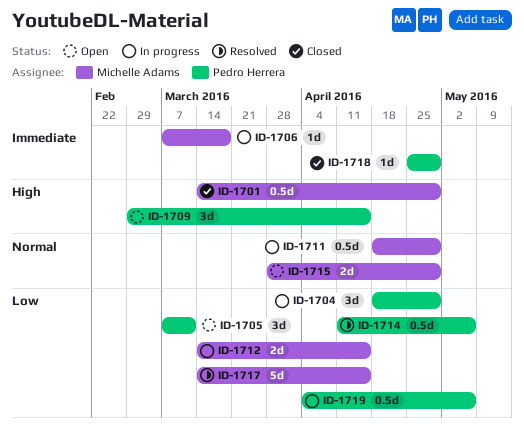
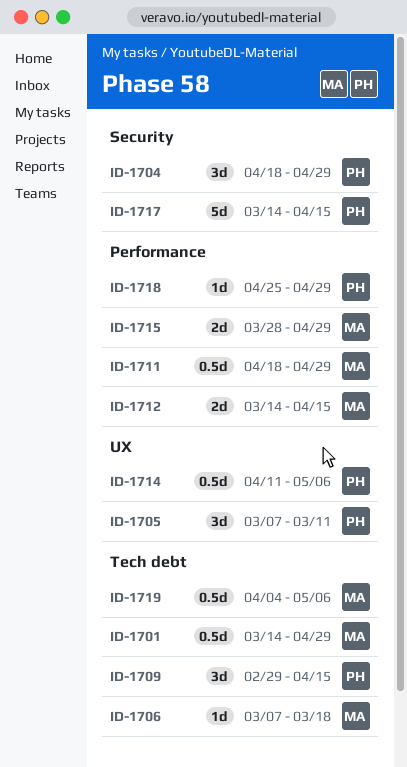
ID-1717, owner: Michelle Adams -> Pedro Herrera
ID-1719, owner: Pedro Herrera -> Michelle Adams

